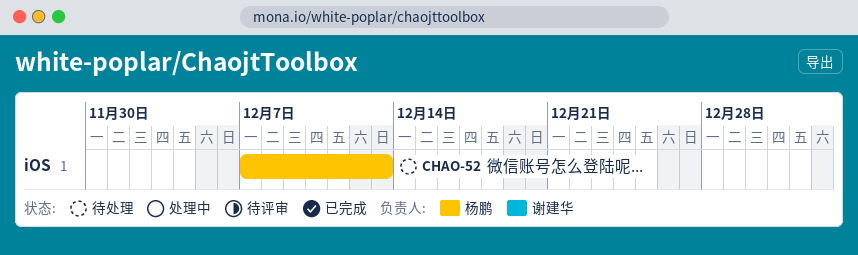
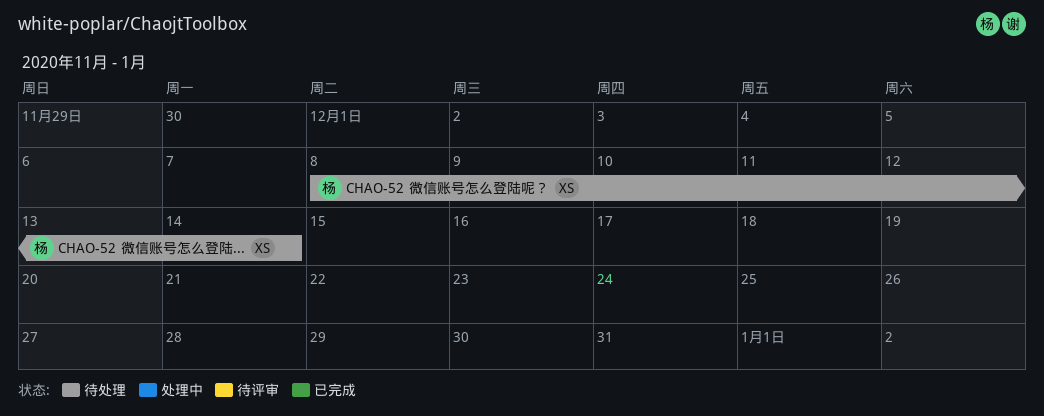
CHAO-52, start: Dec 7 -> Dec 8
CHAO-52, due: Dec 13 -> Dec 14

